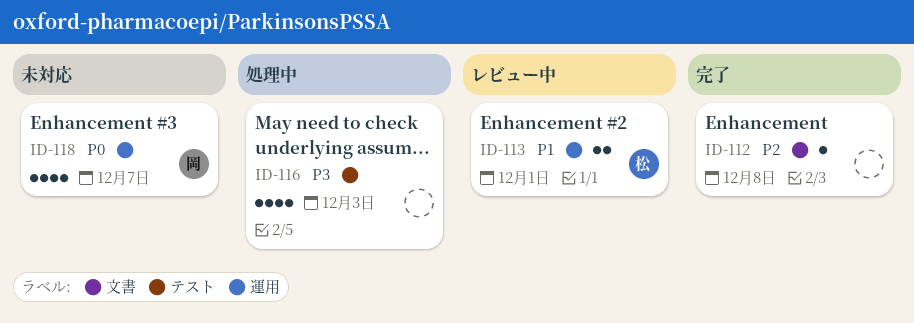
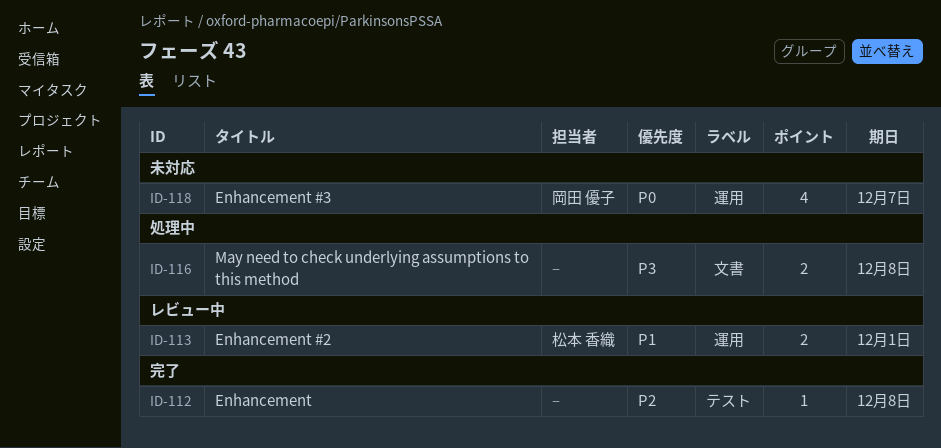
ID-112, label: 文書 -> テスト
ID-116, label: テスト -> 文書
ID-116, estimate: 4 -> 2
ID-116, due: Dec 3 -> Dec 8

